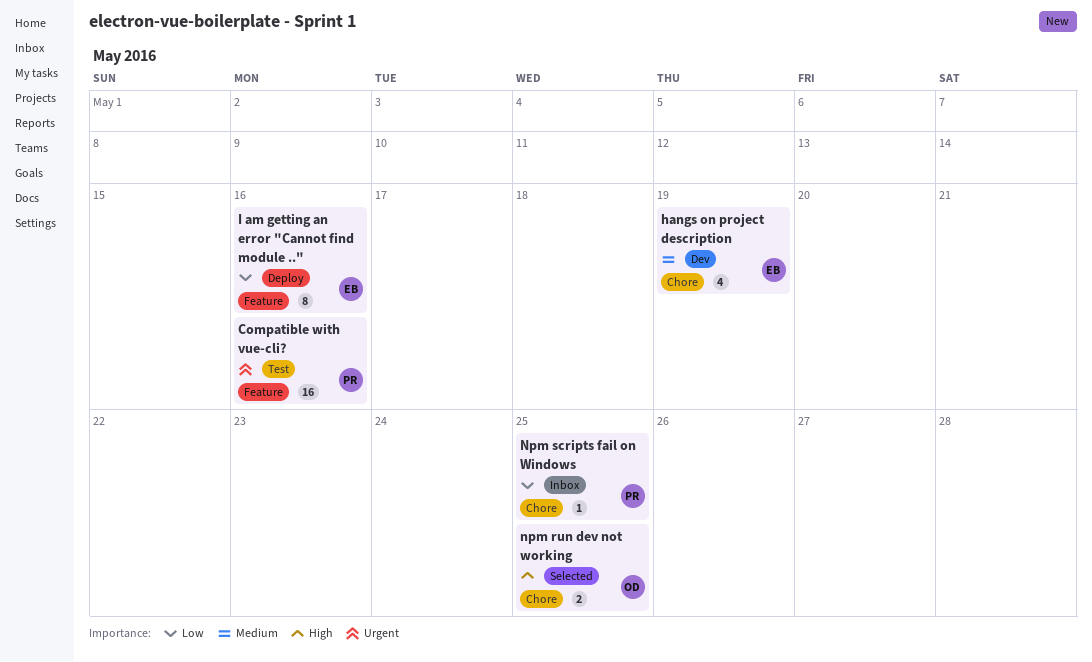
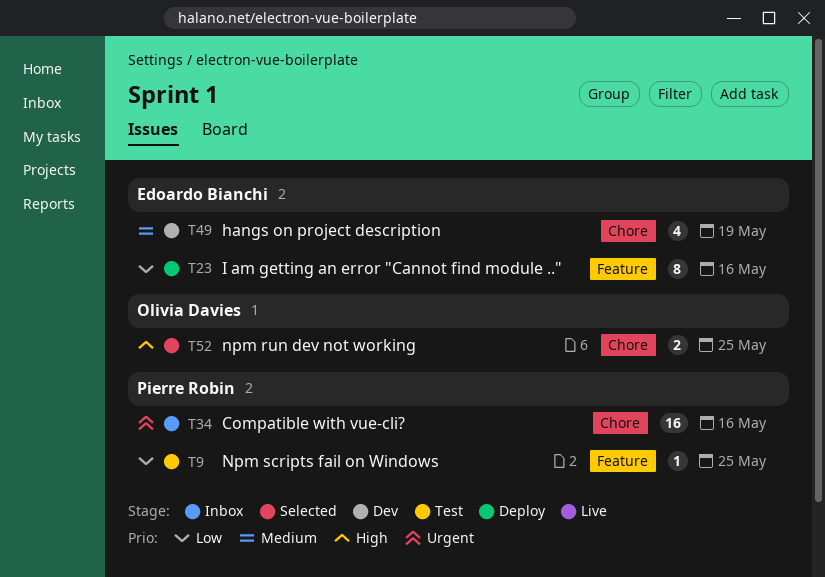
Compatible with vue-cli?, status: Test -> Inbox
Compatible with vue-cli?, label: Feature -> Chore
Npm scripts fail on Windows, status: Inbox -> Test
Npm scripts fail on Windows, label: Chore -> Feature

